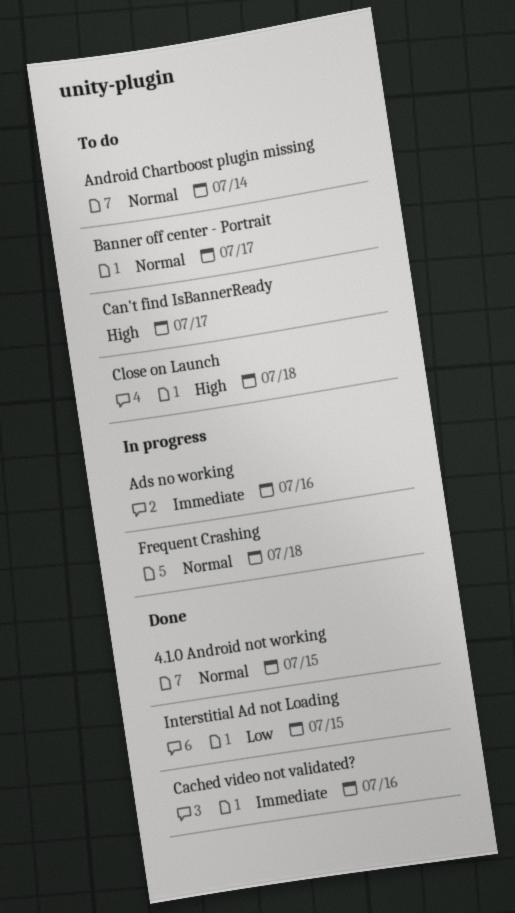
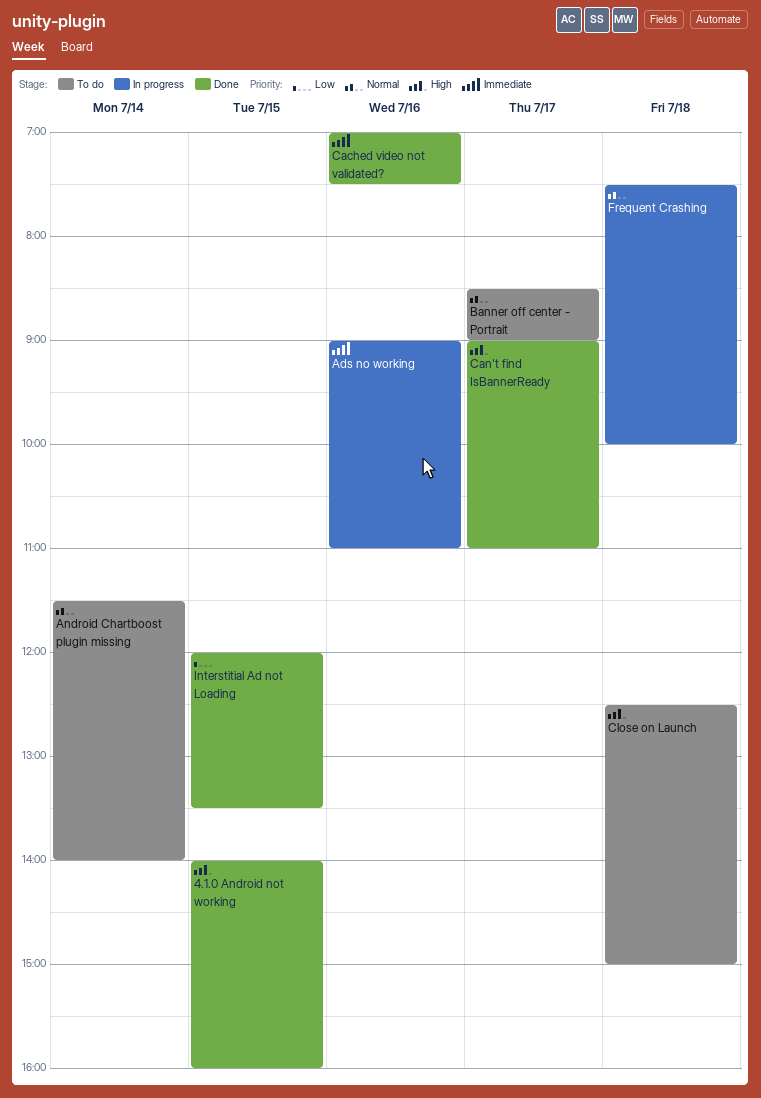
4.1.0 Android not working, priority: Normal -> High
Can't find IsBannerReady, status: To do -> Done

